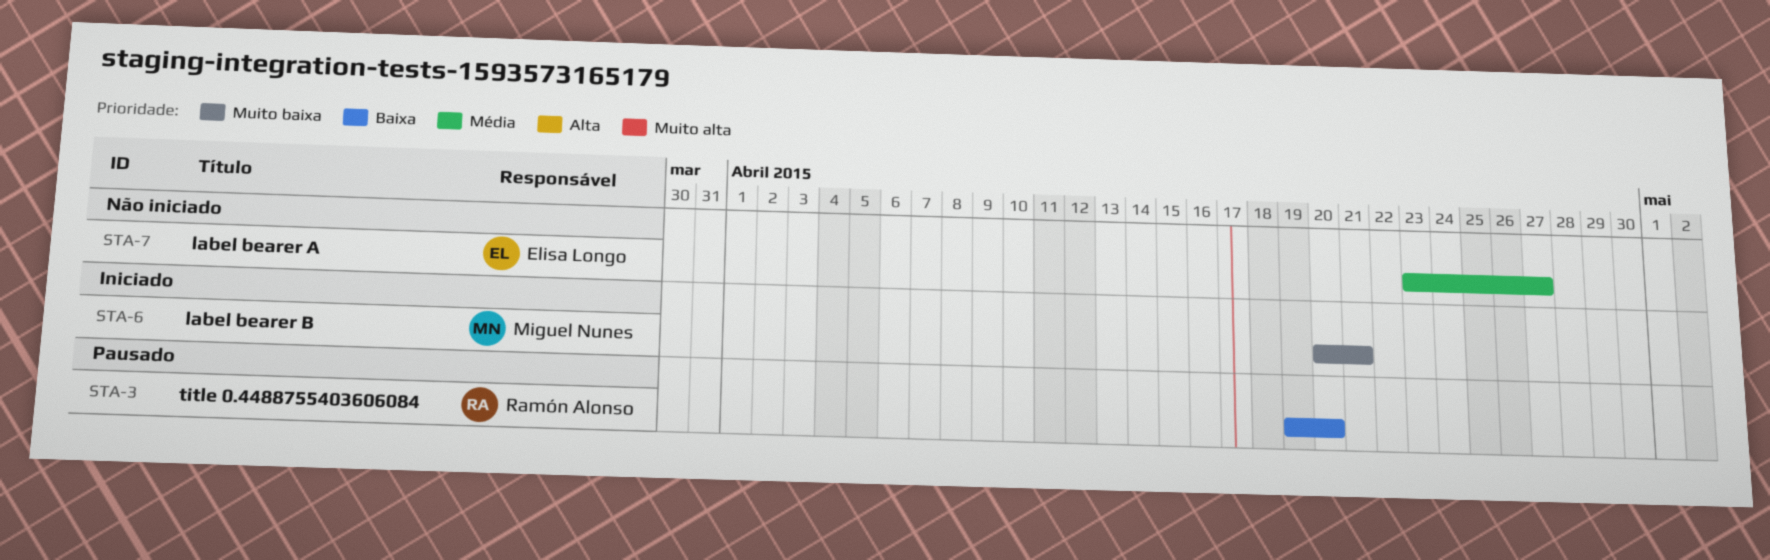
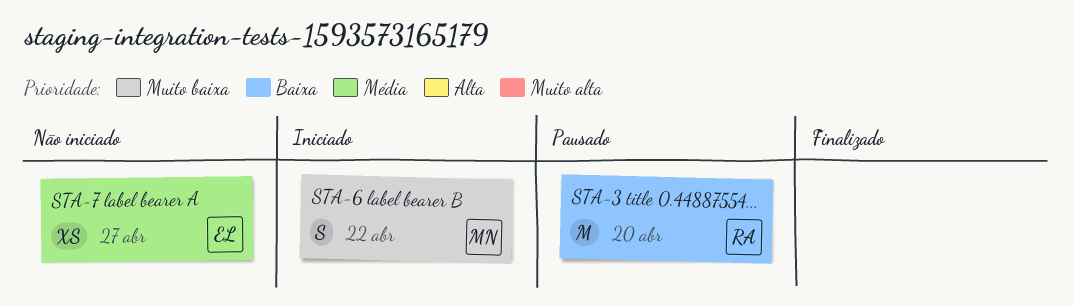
STA-6, due: Apr 21 -> Apr 22

